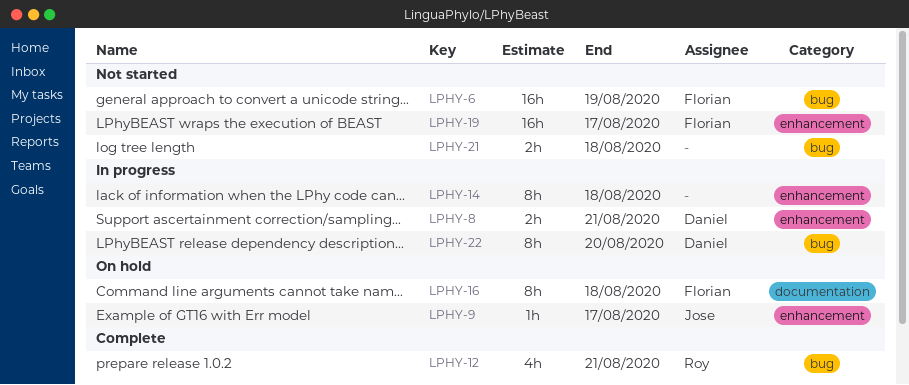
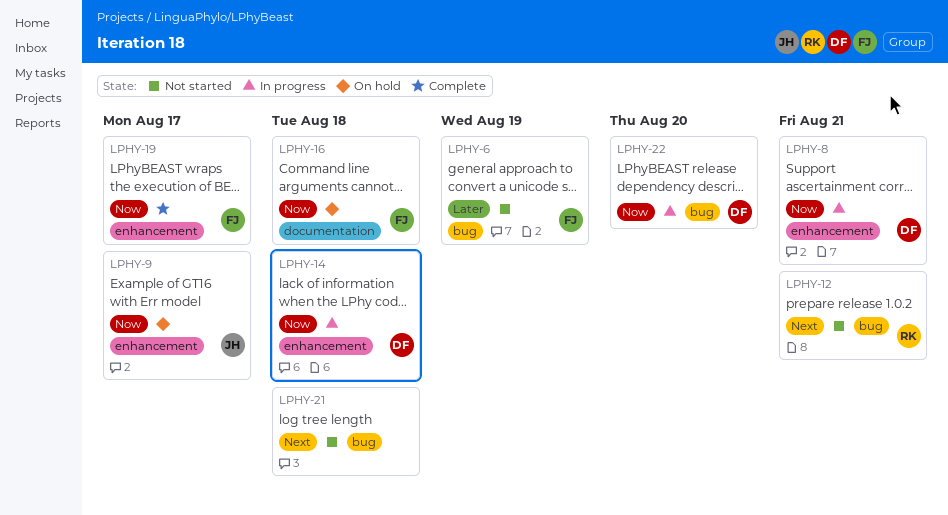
LPHY-12, status: Complete -> Not started
LPHY-14, owner: none -> Daniel
LPHY-19, status: Not started -> Complete

